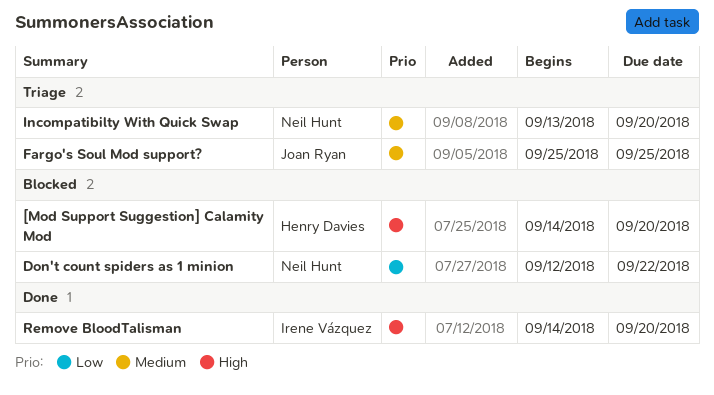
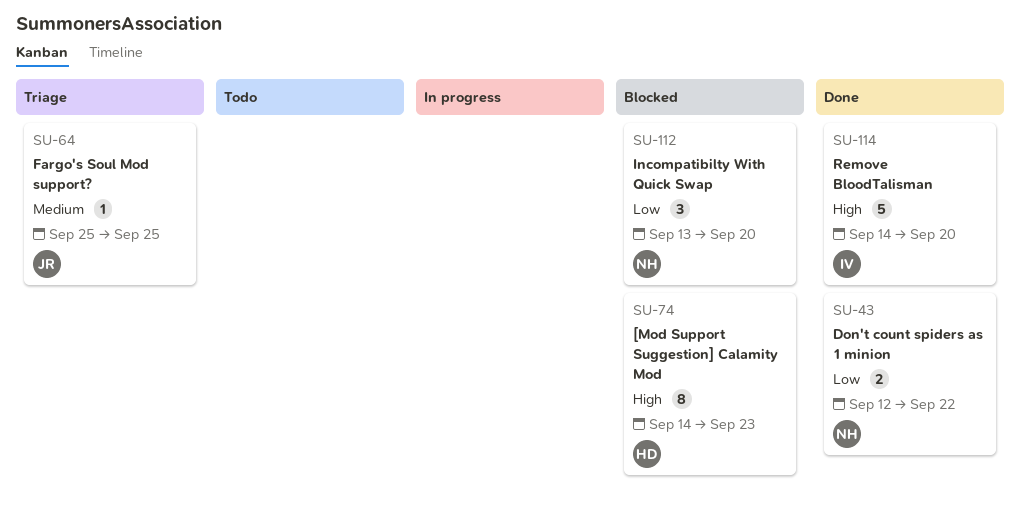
[Mod Support Suggestion] Calamity Mod, due: Sep 20 -> Sep 23
Don't count spiders as 1 minion, status: Blocked -> Done
Incompatibilty With Quick Swap, status: Triage -> Blocked
Incompatibilty With Quick Swap, priority: Medium -> Low

